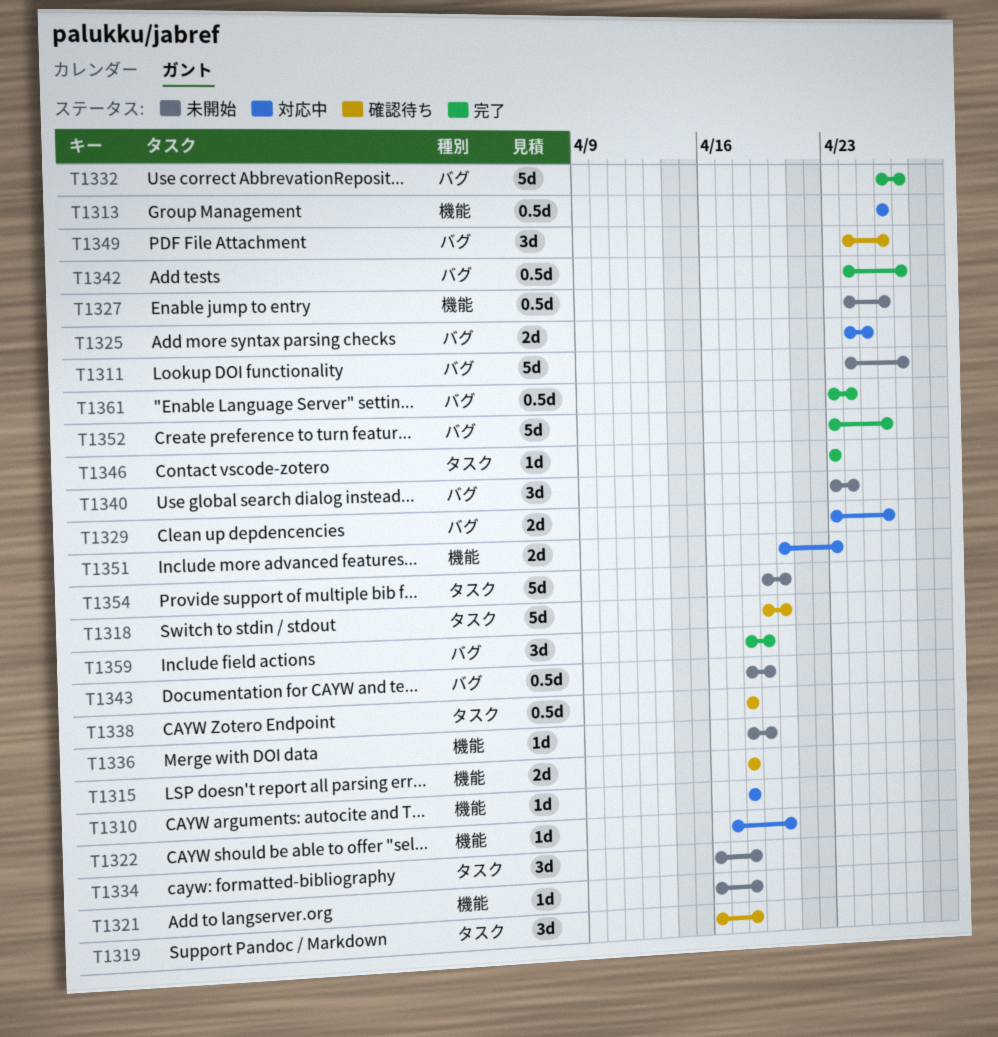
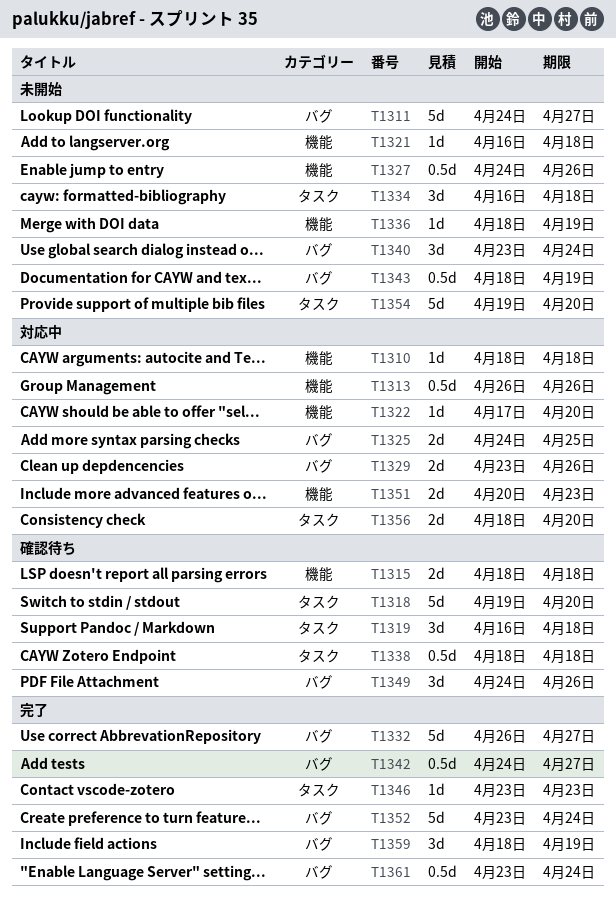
T1352, due: Apr 26 -> Apr 24
T1356: none -> present

